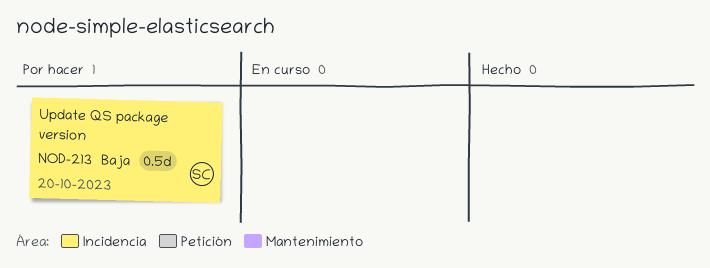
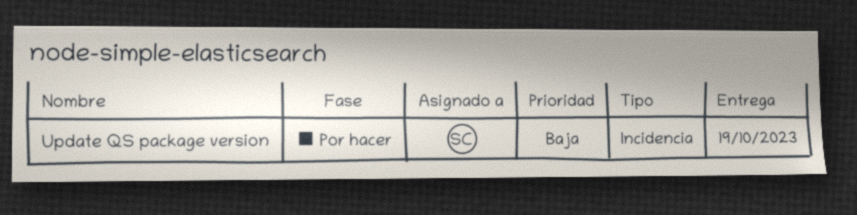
Update QS package version, due: Oct 20 -> Oct 19

